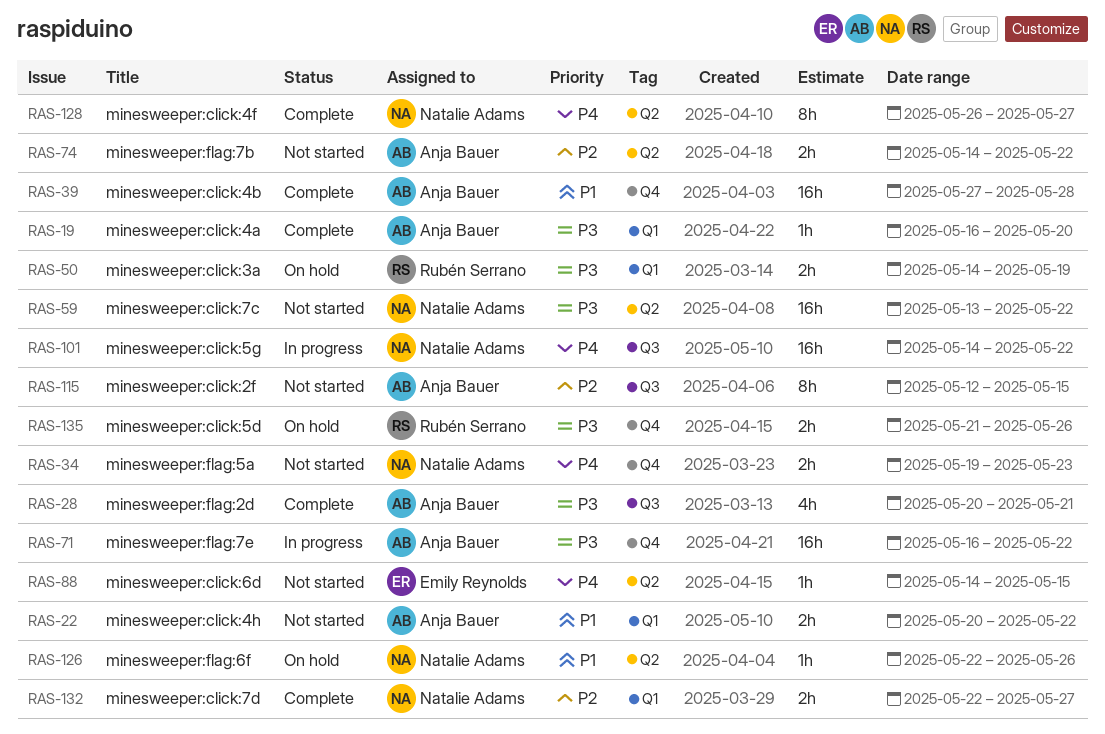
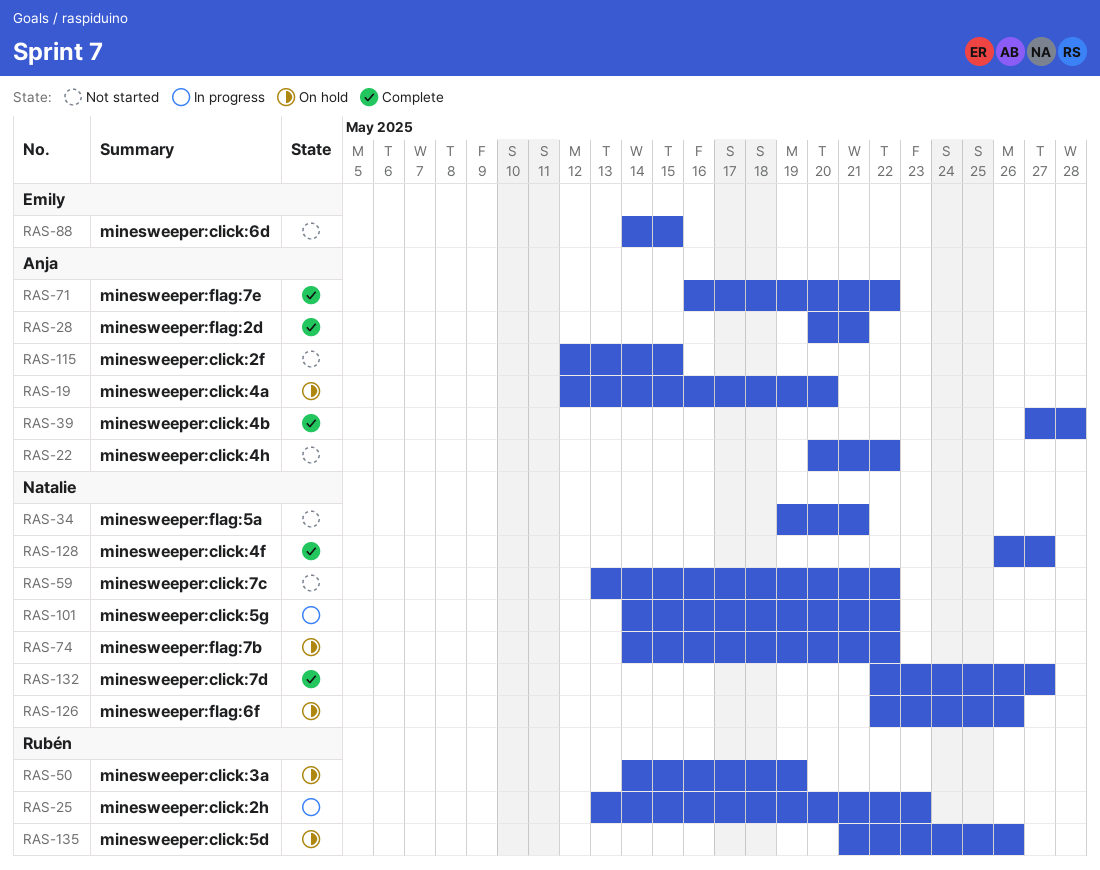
RAS-19, status: Complete -> On hold
RAS-19, start: May 16 -> May 12
RAS-25: none -> present
RAS-34, due: May 23 -> May 21
RAS-71, status: In progress -> Complete
RAS-74, status: Not started -> On hold
RAS-74, owner: Anja Bauer -> Natalie Adams

